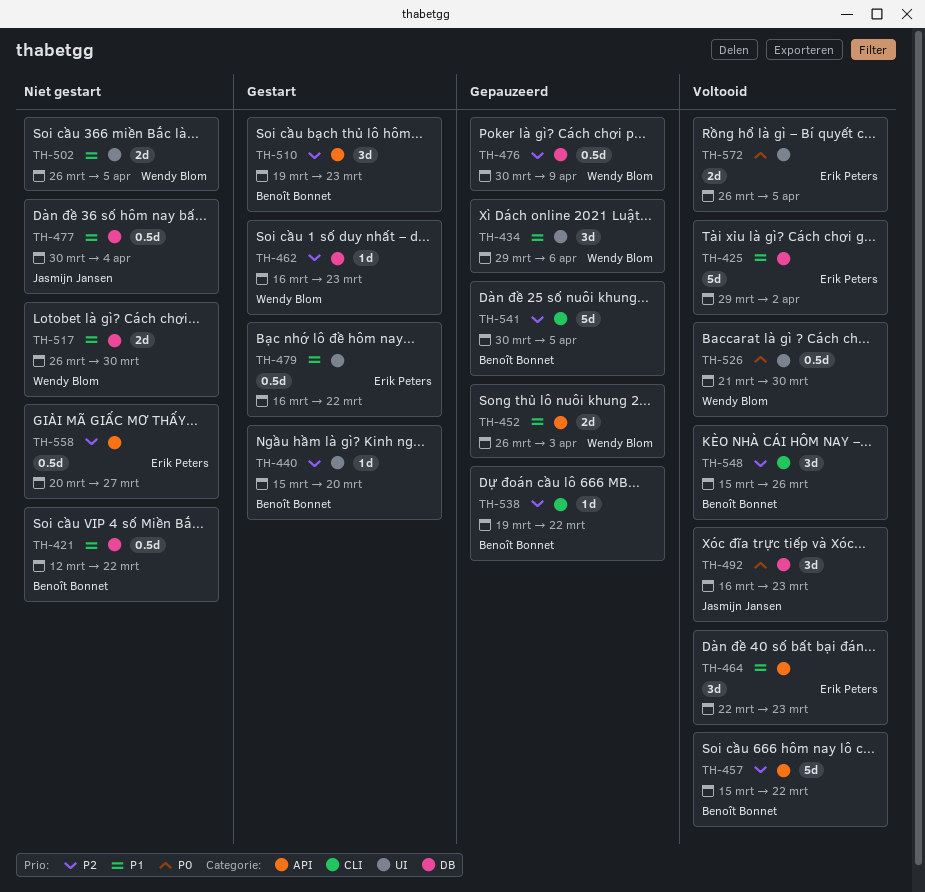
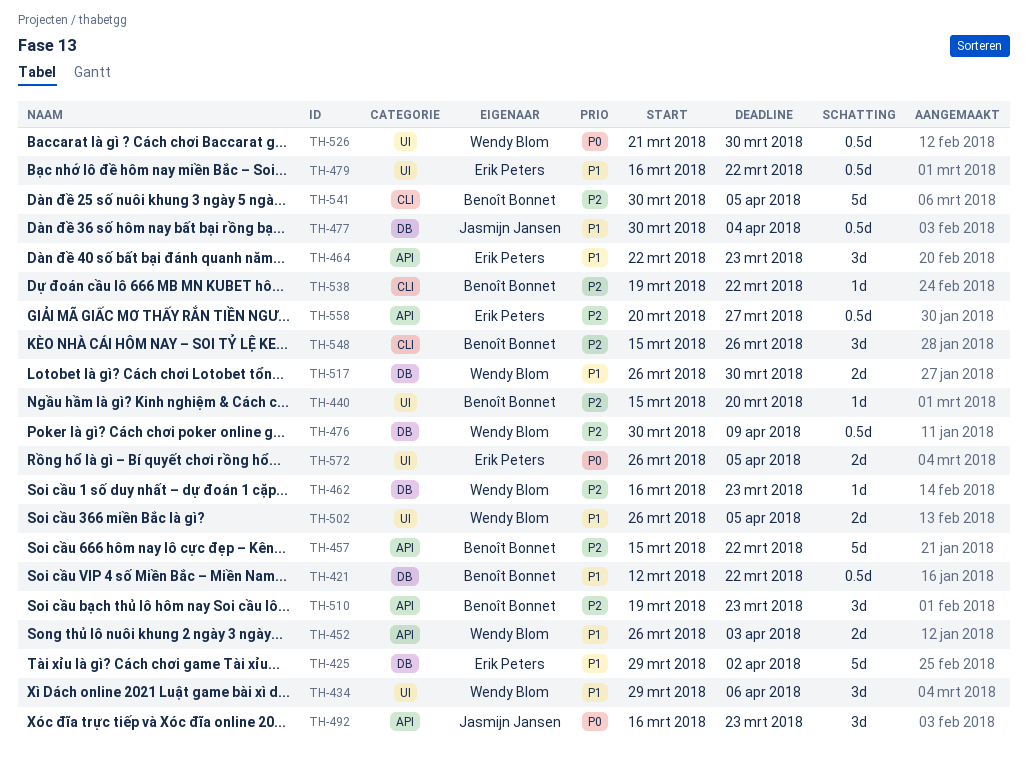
TH-492, label: DB -> API

